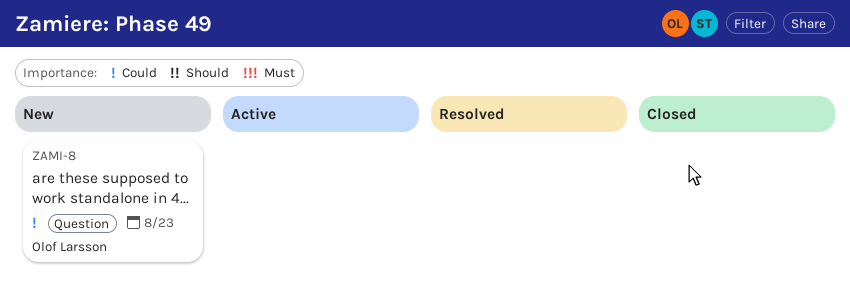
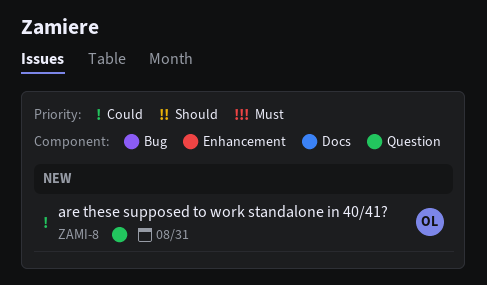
ZAMI-8, due: Aug 23 -> Aug 31

